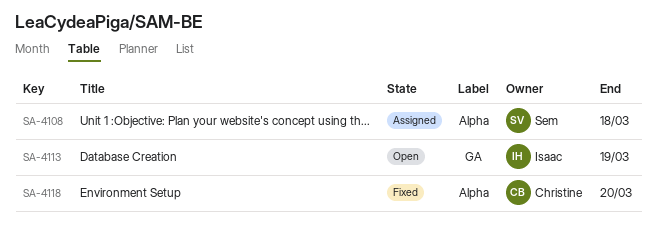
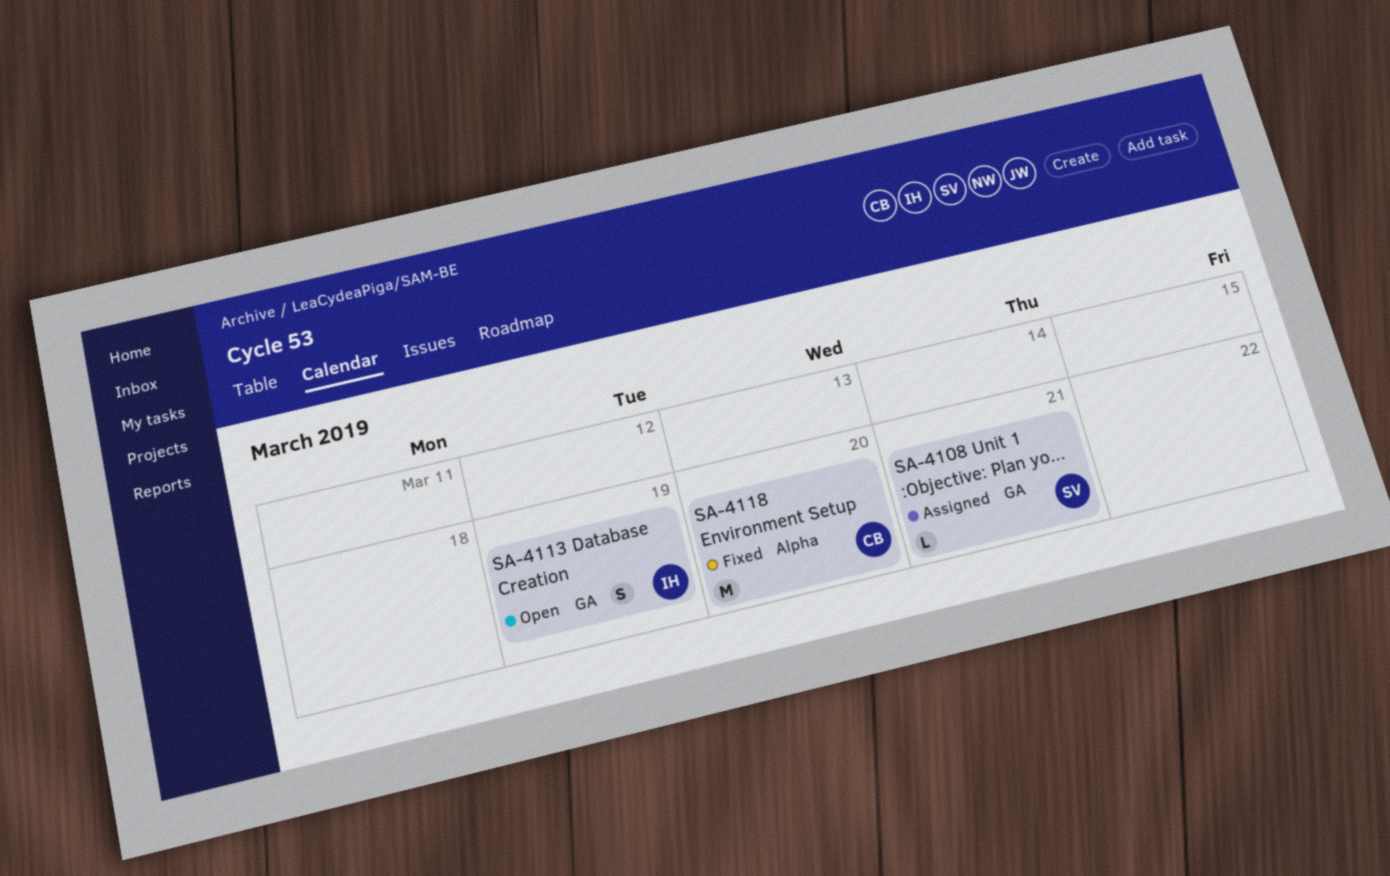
SA-4108, label: Alpha -> GA
SA-4108, due: Mar 18 -> Mar 21

